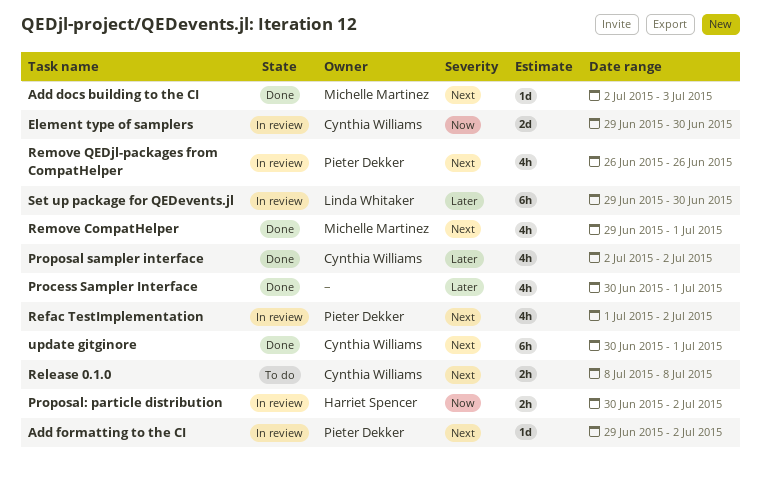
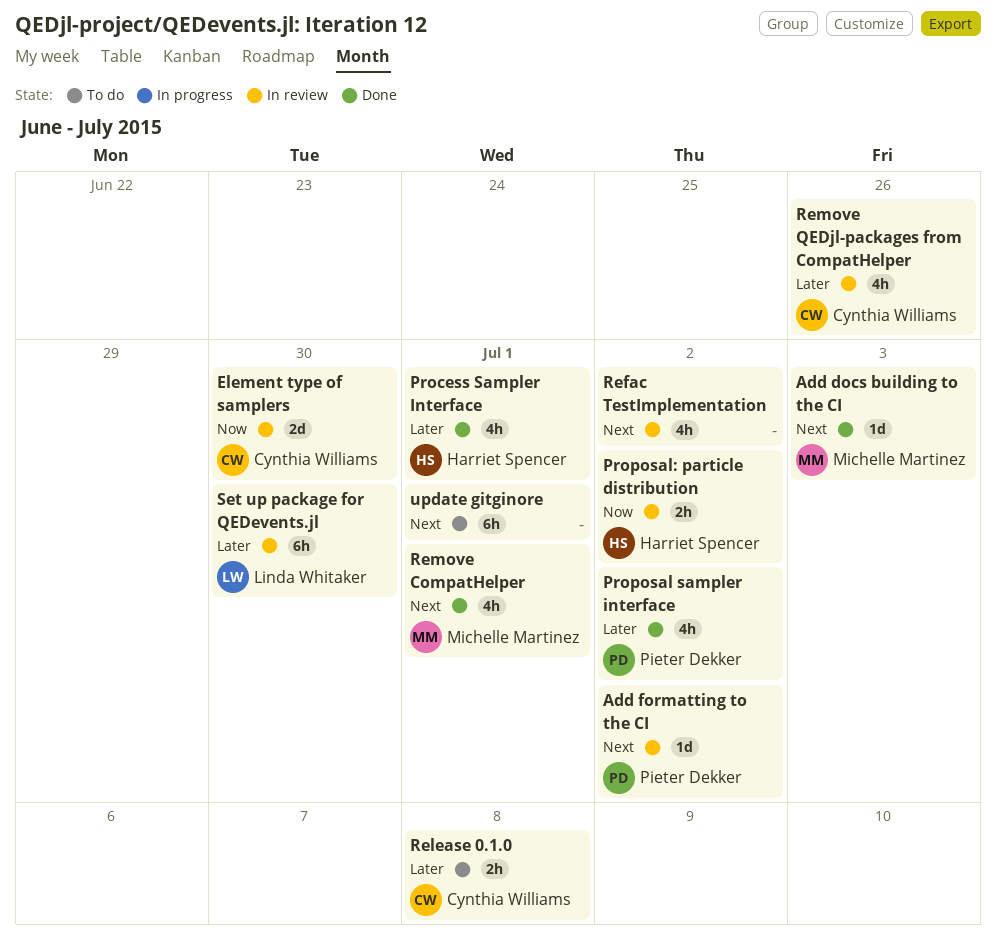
Process Sampler Interface, owner: none -> Harriet Spencer
Proposal sampler interface, owner: Cynthia Williams -> Pieter Dekker
Refac TestImplementation, owner: Pieter Dekker -> none
Release 0.1.0, priority: Next -> Later
Remove QEDjl-packages from CompatHelper, owner: Pieter Dekker -> Cynthia Williams
Remove QEDjl-packages from CompatHelper, priority: Next -> Later
update gitginore, status: Done -> To do
update gitginore, owner: Cynthia Williams -> none

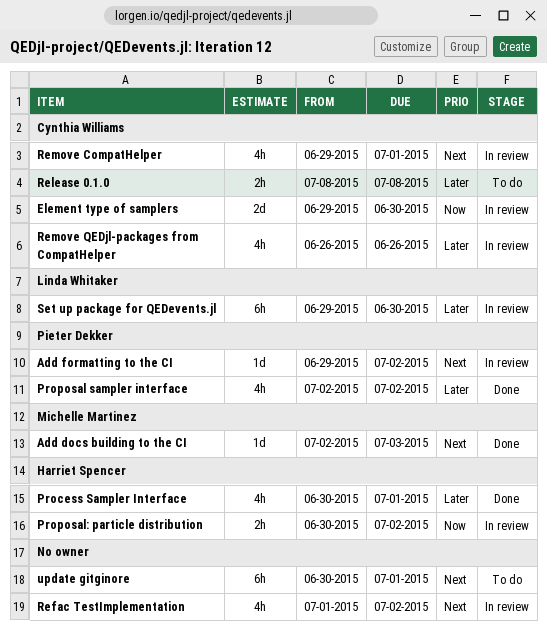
Remove CompatHelper, status: Done -> In review
Remove CompatHelper, owner: Michelle Martinez -> Cynthia Williams

